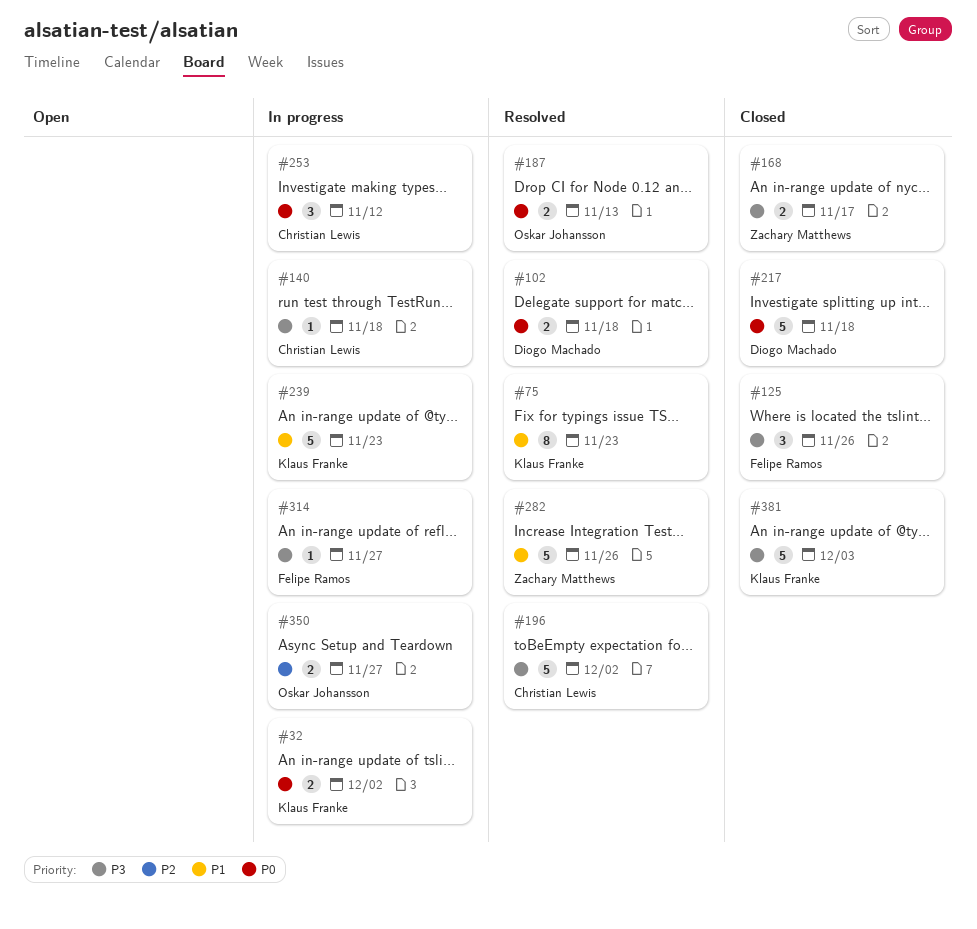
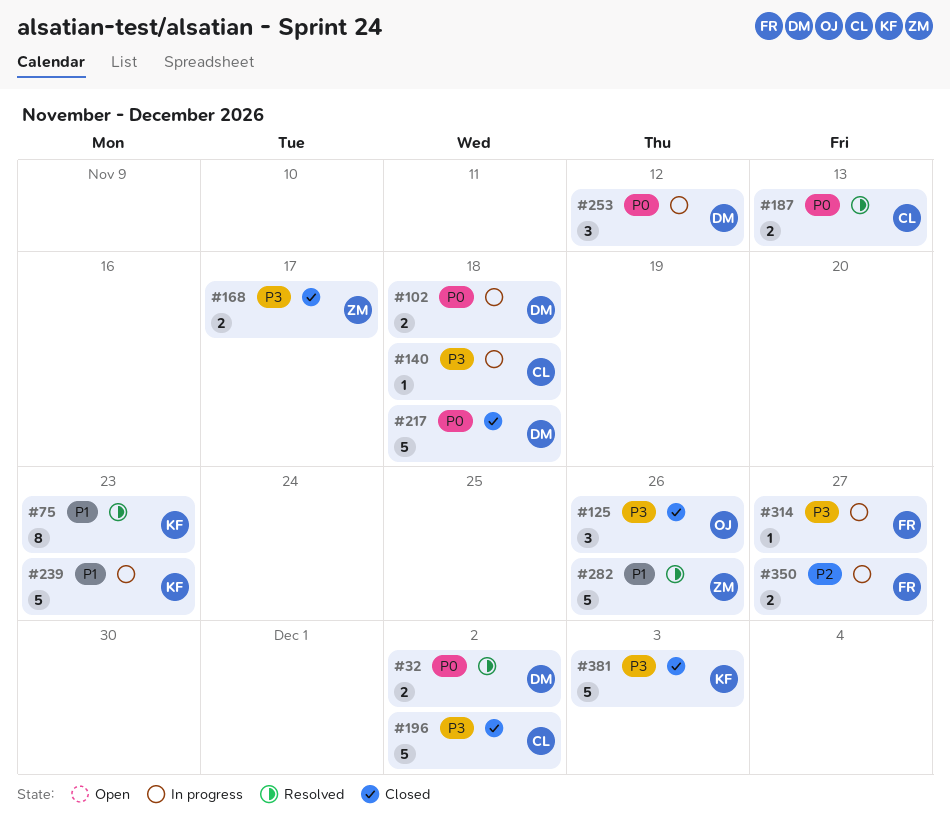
#32, status: In progress -> Resolved
#32, owner: Klaus Franke -> Diogo Machado
#102, status: Resolved -> In progress
#125, owner: Felipe Ramos -> Oskar Johansson
#187, owner: Oskar Johansson -> Christian Lewis
#196, status: Resolved -> Closed
#253, owner: Christian Lewis -> Diogo Machado
#350, owner: Oskar Johansson -> Felipe Ramos

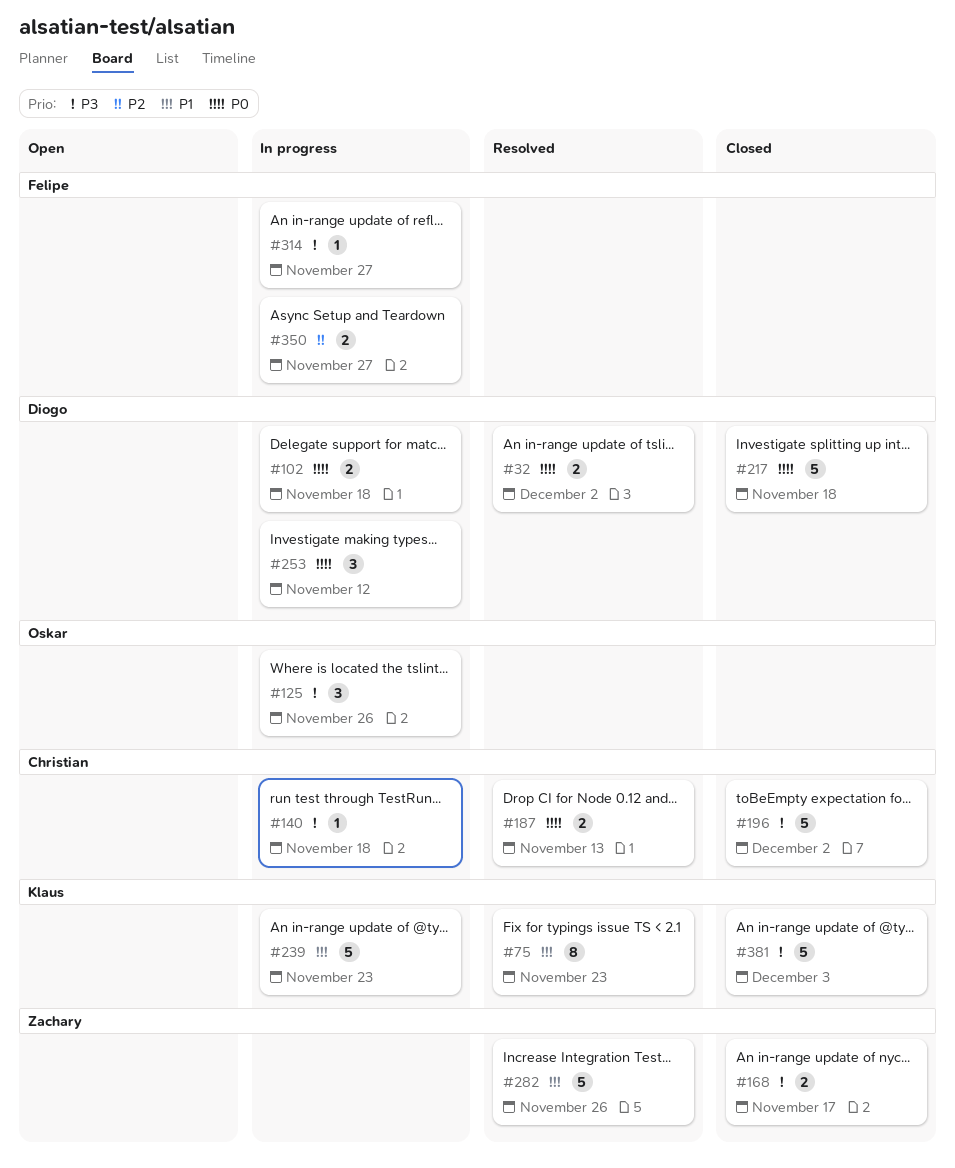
#125, status: Closed -> In progress

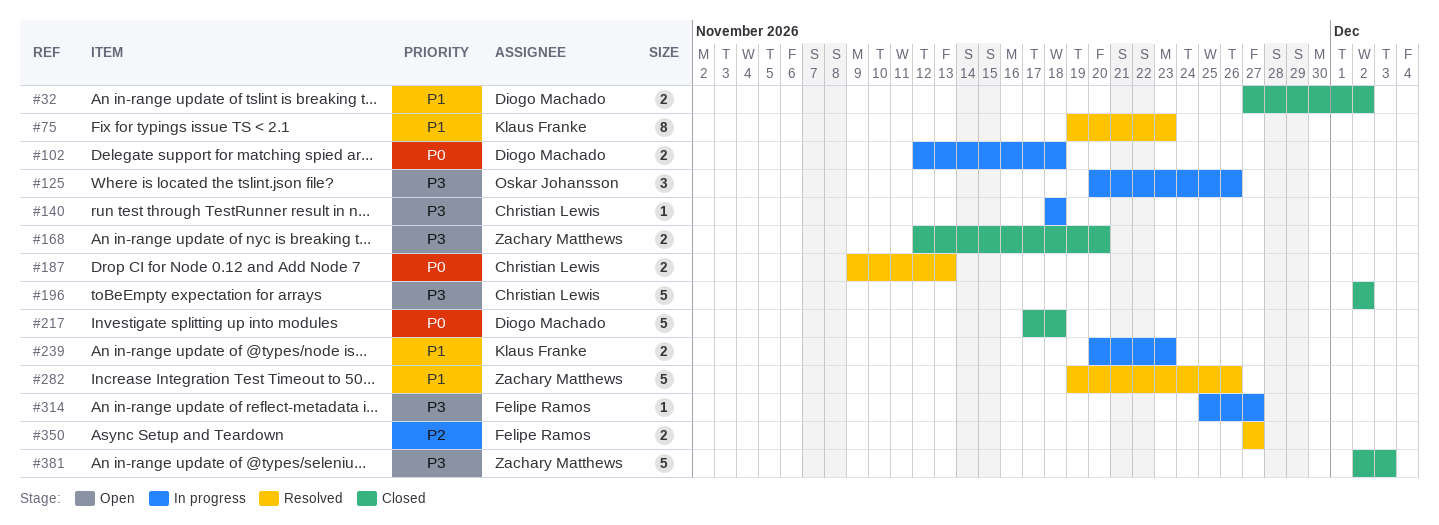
#32, status: Resolved -> Closed
#32, priority: P0 -> P1
#168, due: Nov 17 -> Nov 20
#239, estimate: 5 -> 2
#253: present -> none
#350, status: In progress -> Resolved
#381, owner: Klaus Franke -> Zachary Matthews

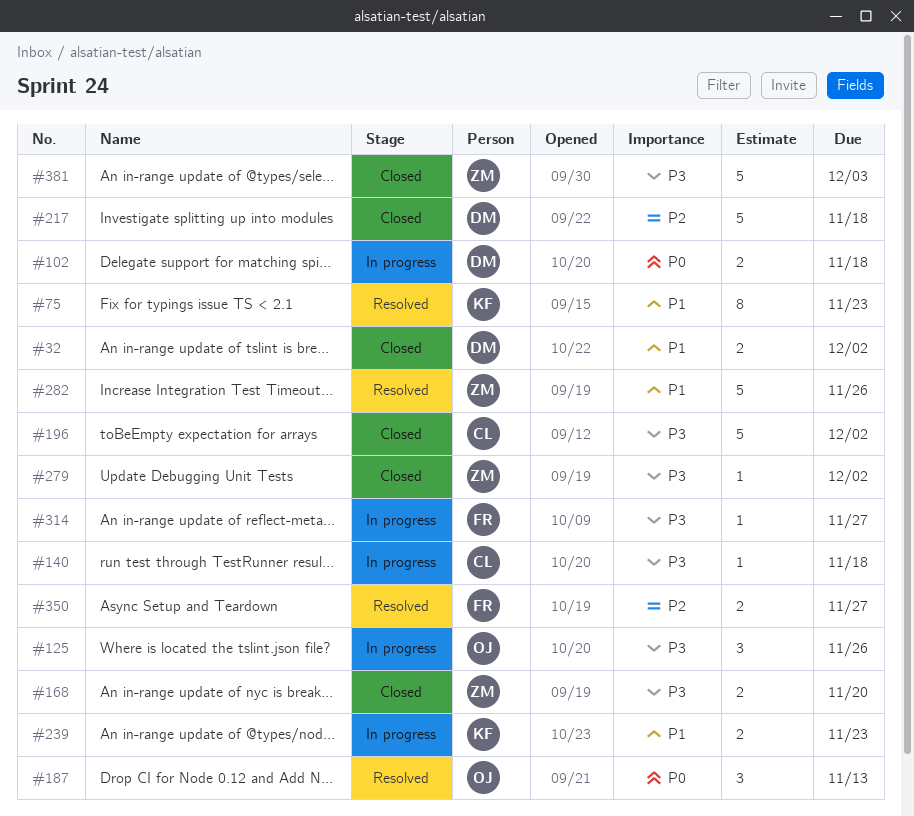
#187, owner: Christian Lewis -> Oskar Johansson
#187, estimate: 2 -> 3
#217, priority: P0 -> P2
#279: none -> present

